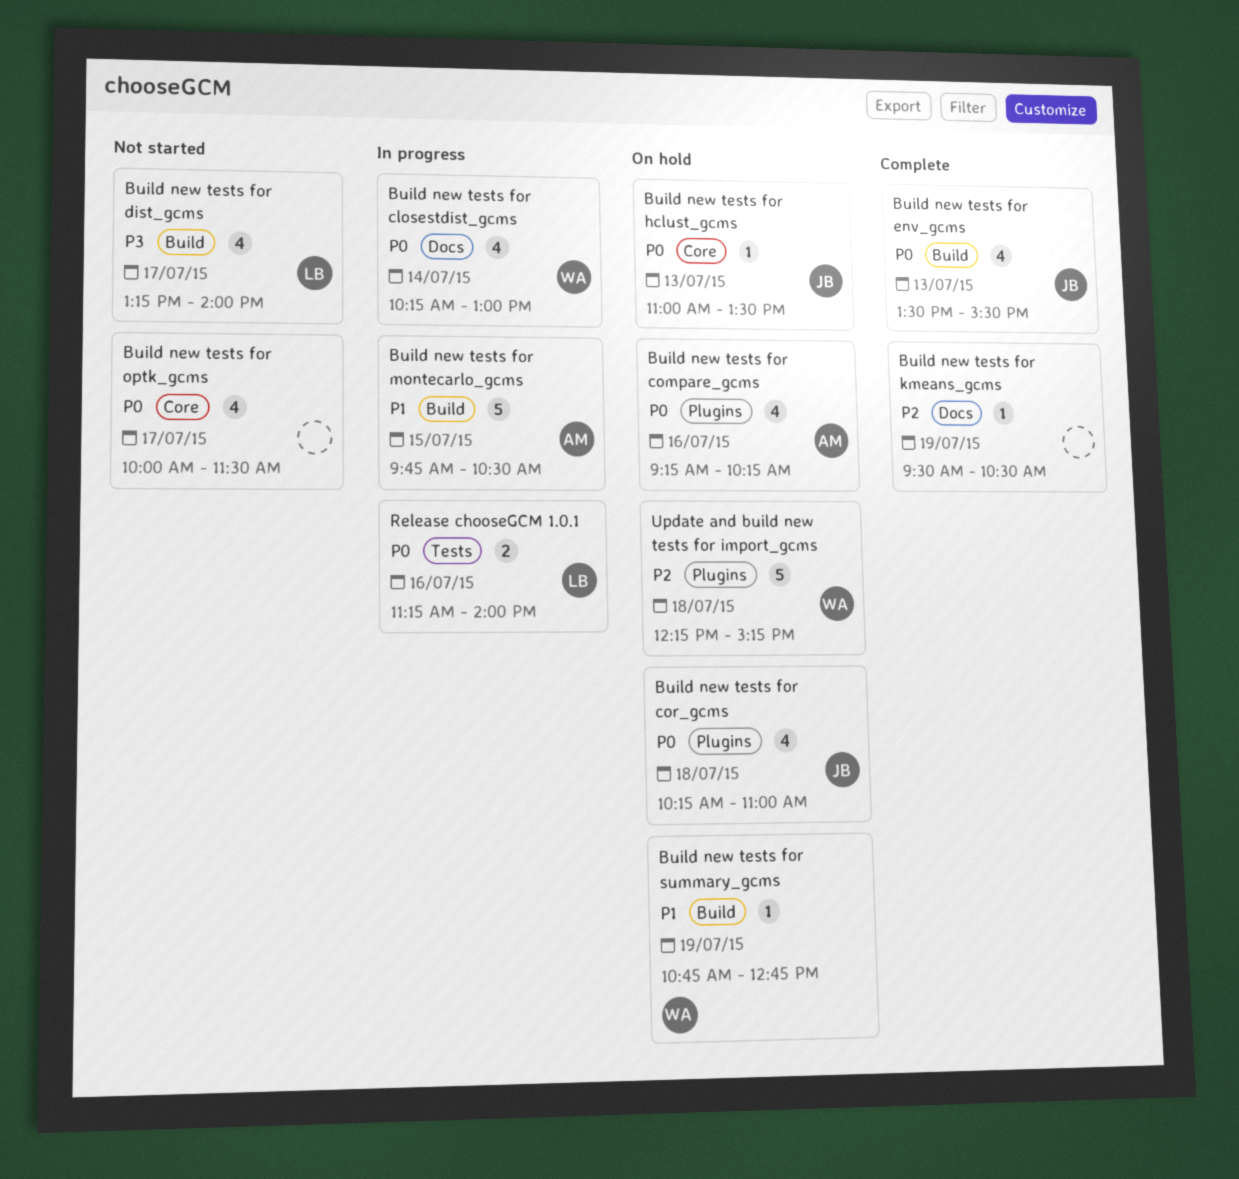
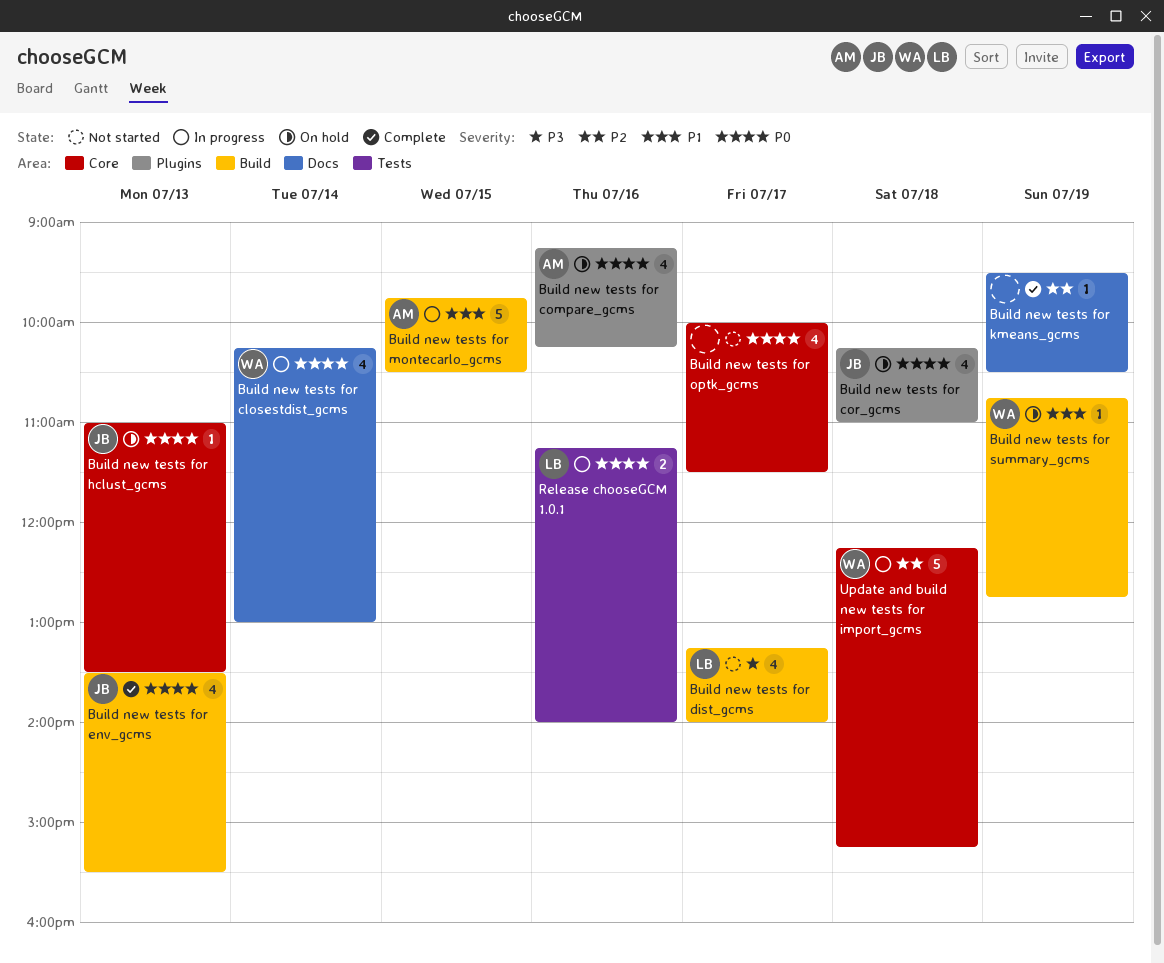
Update and build new tests for import_gcms, status: On hold -> In progress
Update and build new tests for import_gcms, label: Plugins -> Core

